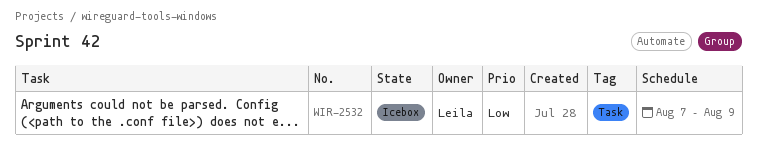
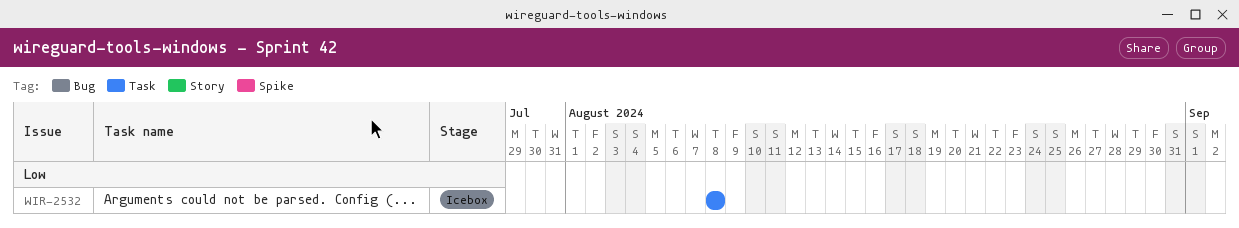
WIR-2532, start: Aug 7 -> Aug 8
WIR-2532, due: Aug 9 -> Aug 8

